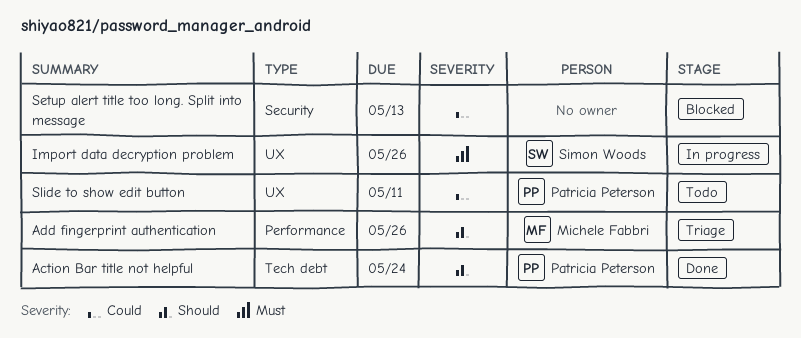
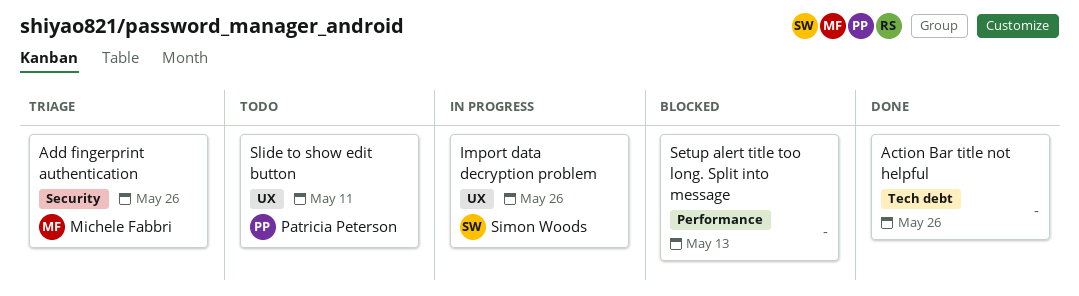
Action Bar title not helpful, owner: Patricia Peterson -> none
Action Bar title not helpful, due: May 24 -> May 26
Add fingerprint authentication, label: Performance -> Security
Setup alert title too long. Split into message, label: Security -> Performance

